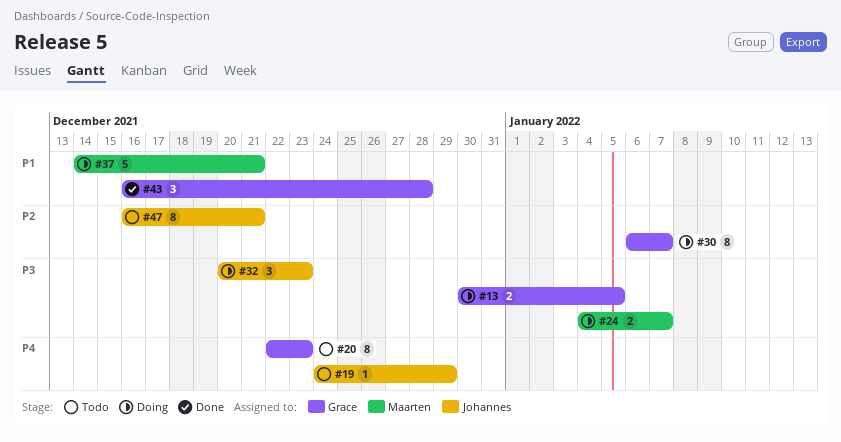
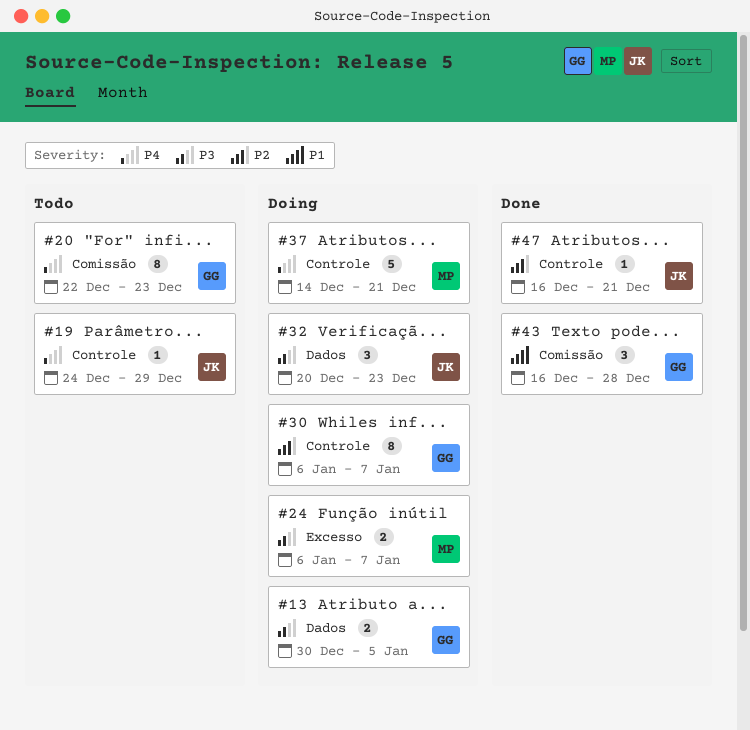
#24, start: Jan 4 -> Jan 6
#37, priority: P1 -> P4
#47, status: Todo -> Done
#47, estimate: 8 -> 1

